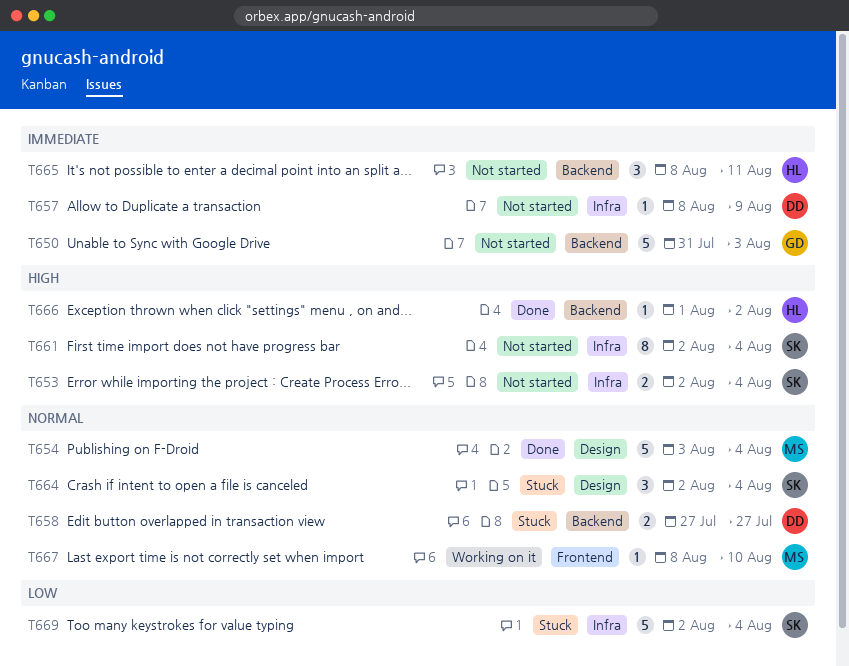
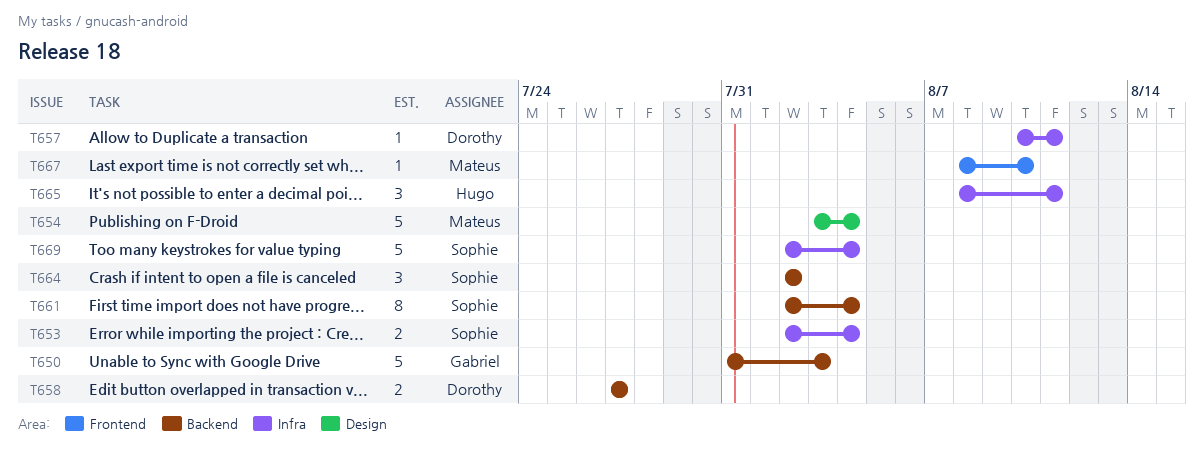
T657, start: Aug 8 -> Aug 10
T657, due: Aug 9 -> Aug 11
T661, label: Infra -> Backend
T664, label: Design -> Backend
T664, due: Aug 4 -> Aug 2
T665, label: Backend -> Infra
T666: present -> none

